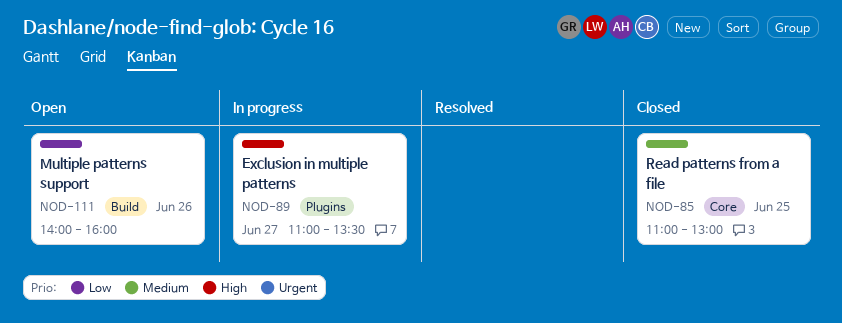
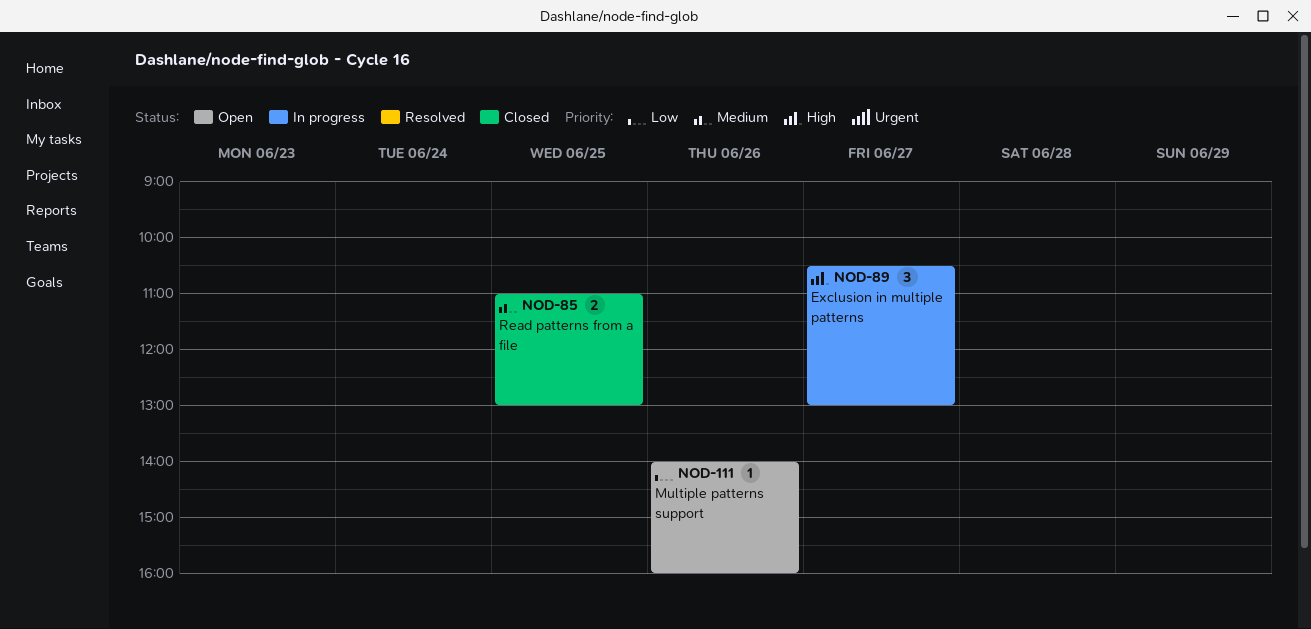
NOD-89, begins: 11:00 -> 10:30
NOD-89, ends: 13:30 -> 13:00

